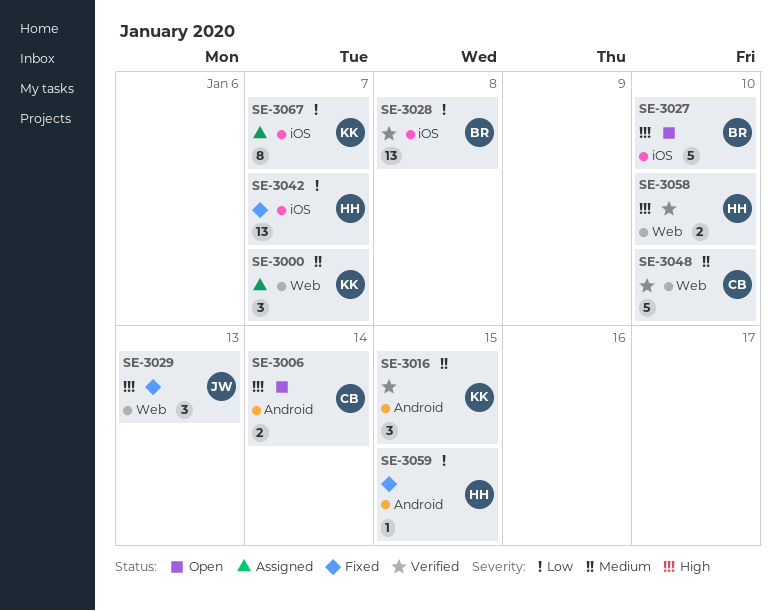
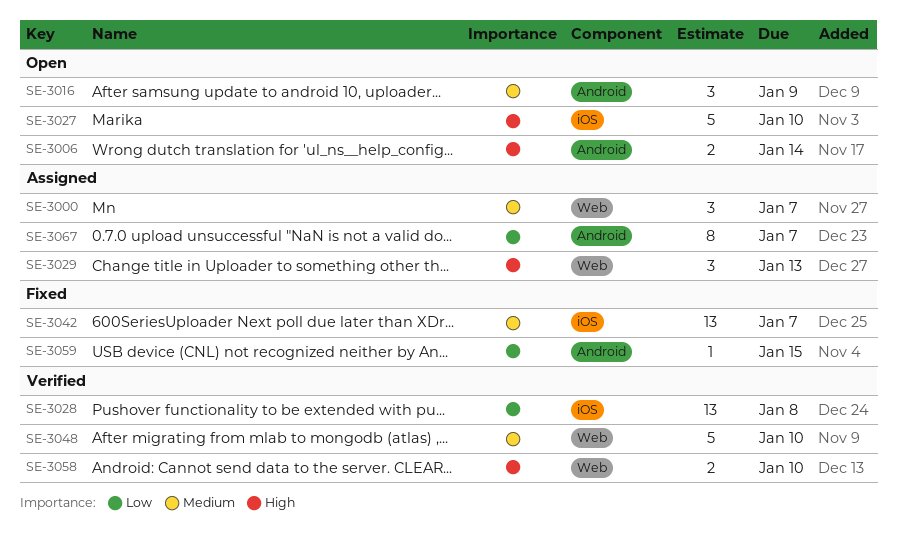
SE-3016, status: Verified -> Open
SE-3016, due: Jan 15 -> Jan 9
SE-3029, status: Fixed -> Assigned
SE-3042, priority: Low -> Medium
SE-3067, label: iOS -> Android

